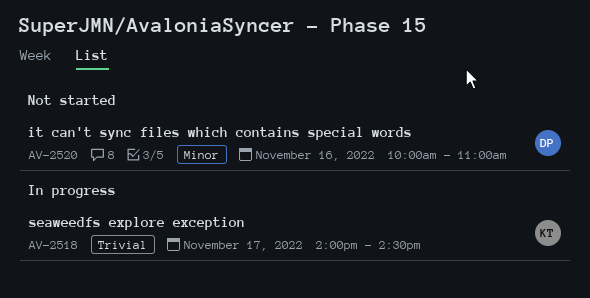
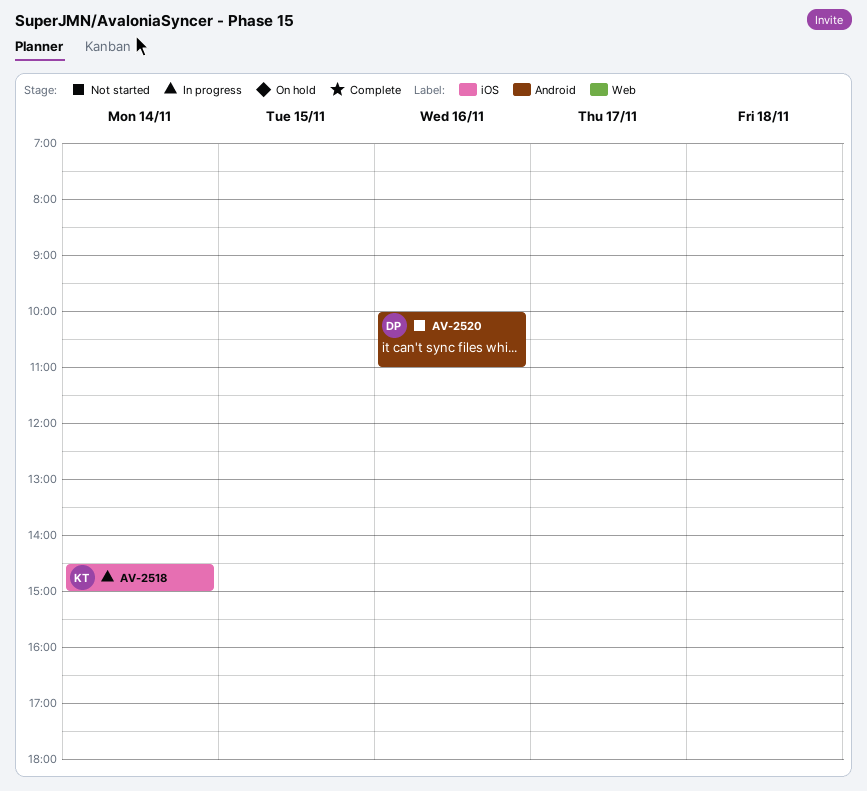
AV-2518, day: Nov 17 -> Nov 14
AV-2518, begins: 14:00 -> 14:30
AV-2518, ends: 14:30 -> 15:00

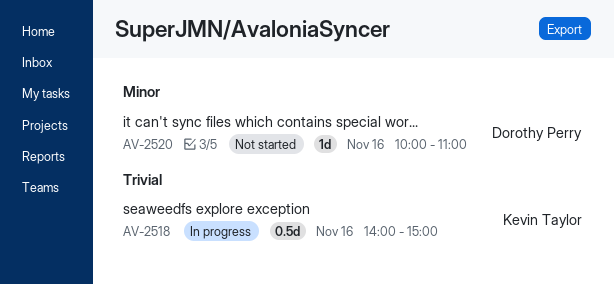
AV-2518, day: Nov 14 -> Nov 16
AV-2518, begins: 14:30 -> 14:00

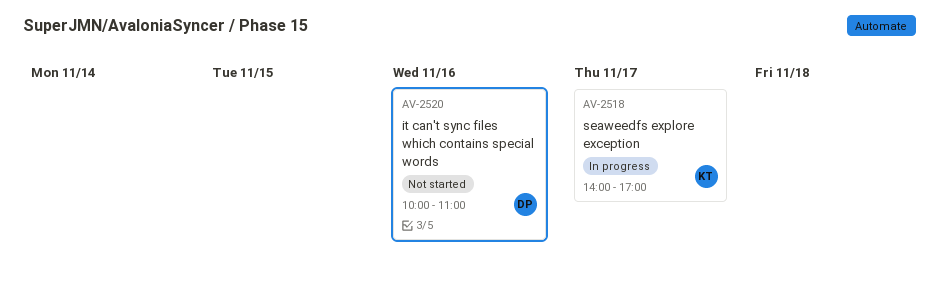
AV-2518, day: Nov 16 -> Nov 17
AV-2518, ends: 15:00 -> 17:00

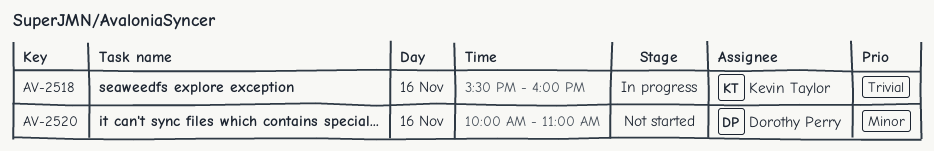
AV-2518, day: Nov 17 -> Nov 16
AV-2518, begins: 14:00 -> 15:30
AV-2518, ends: 17:00 -> 16:00

